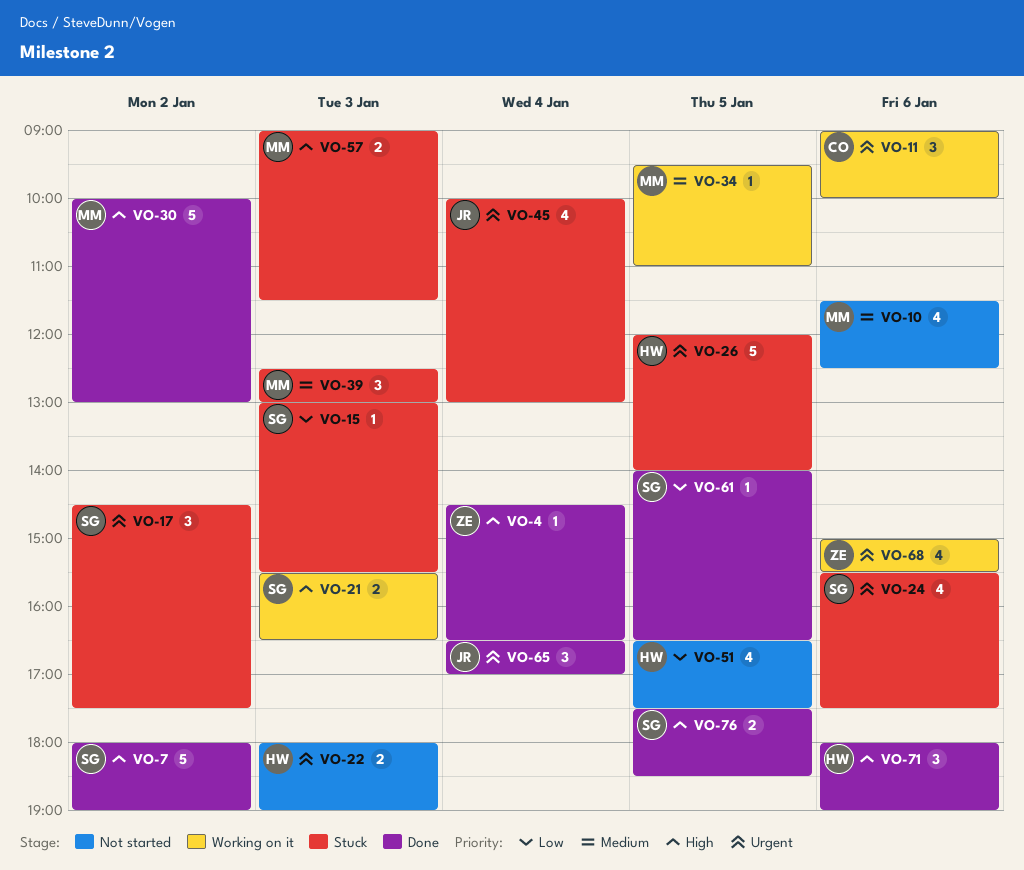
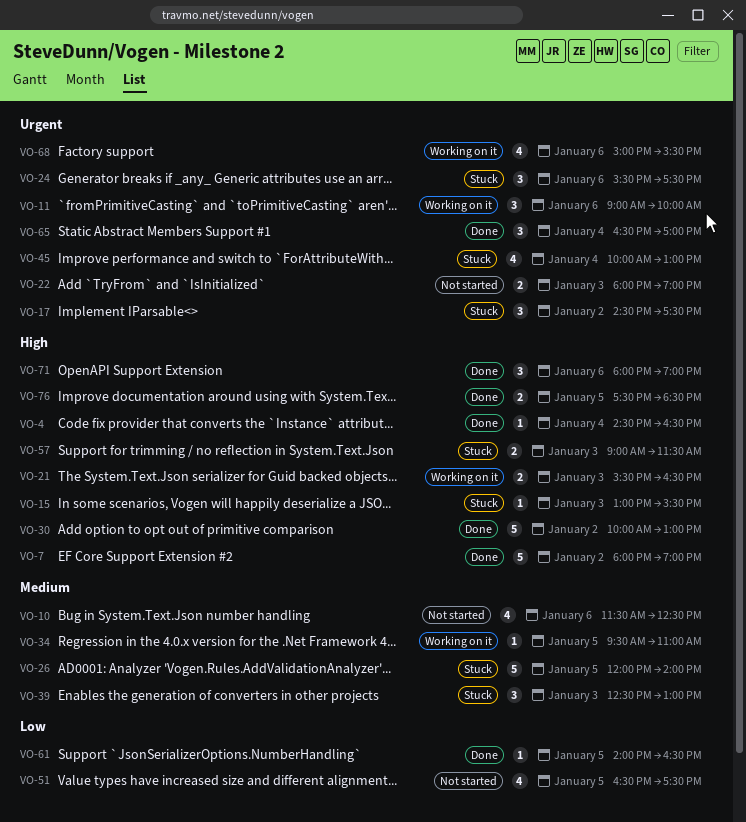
VO-15, priority: Low -> High
VO-24, estimate: 4 -> 3
VO-26, priority: Urgent -> Medium

